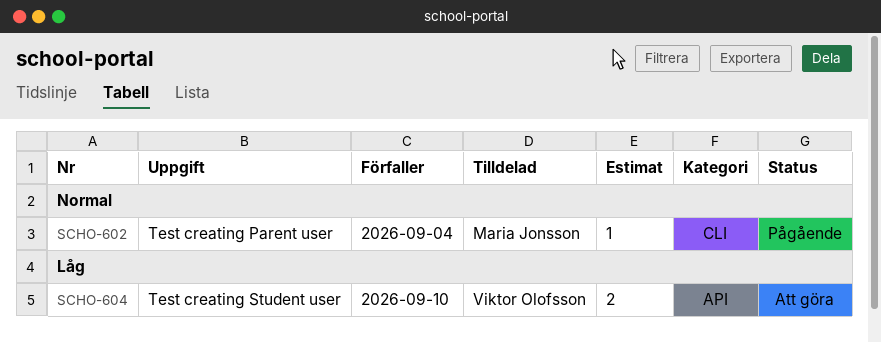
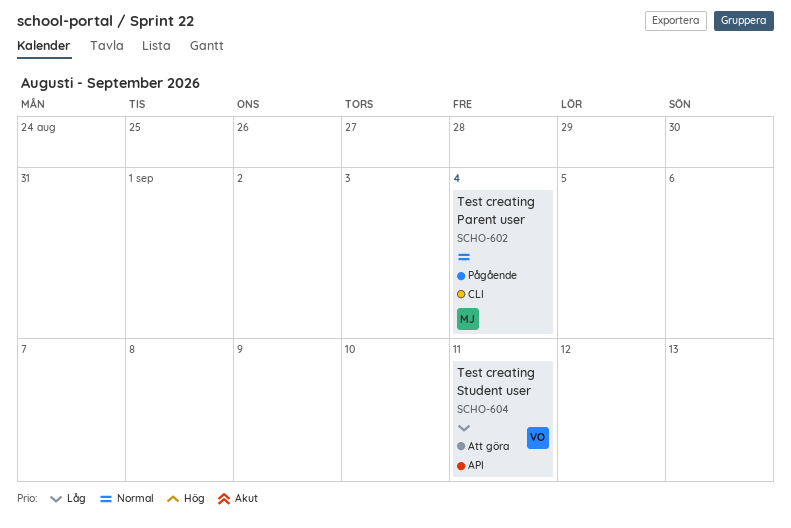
SCHO-604, due: Sep 10 -> Sep 11

